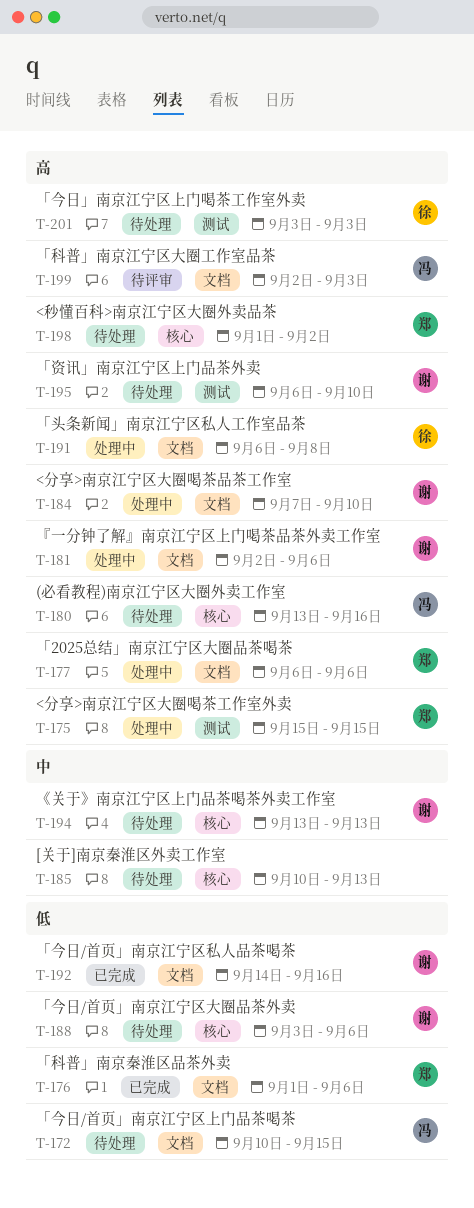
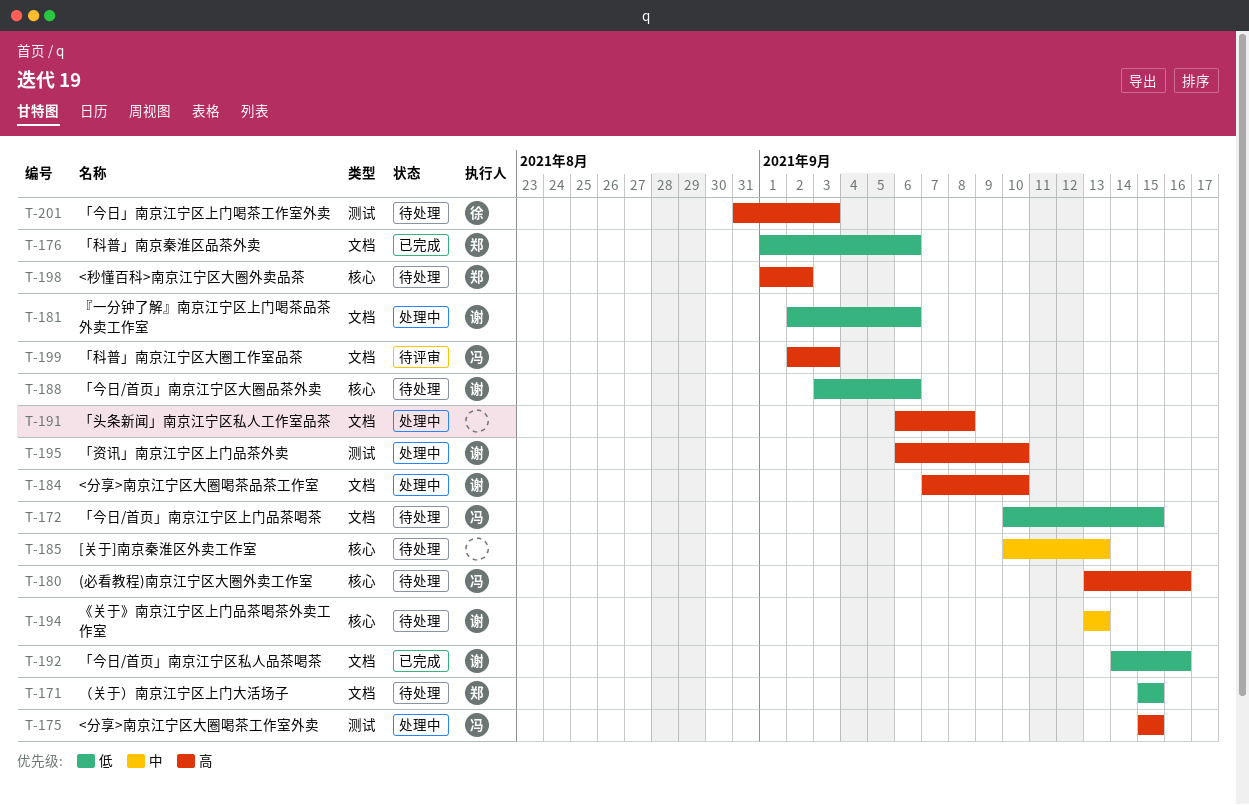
T-171: none -> present
T-175, owner: 郑 -> 冯
T-177: present -> none
T-181, priority: 高 -> 低
T-191, owner: 徐 -> none
T-195, status: 待处理 -> 处理中
T-201, start: Sep 3 -> Aug 31

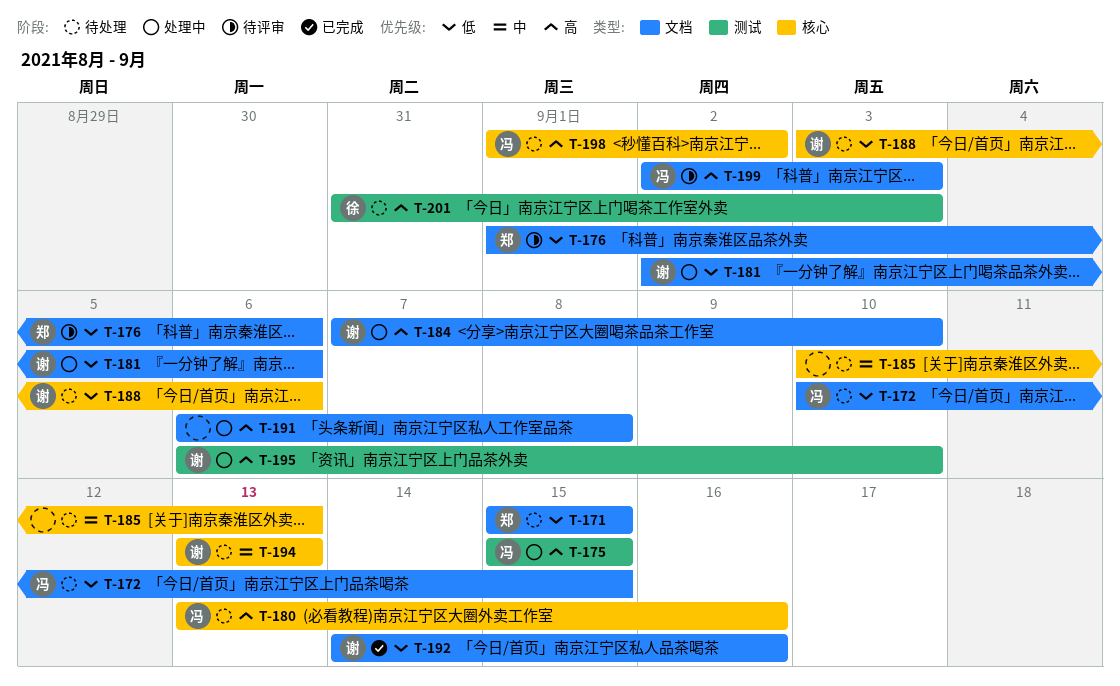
T-176, status: 已完成 -> 待评审
T-198, owner: 郑 -> 冯

